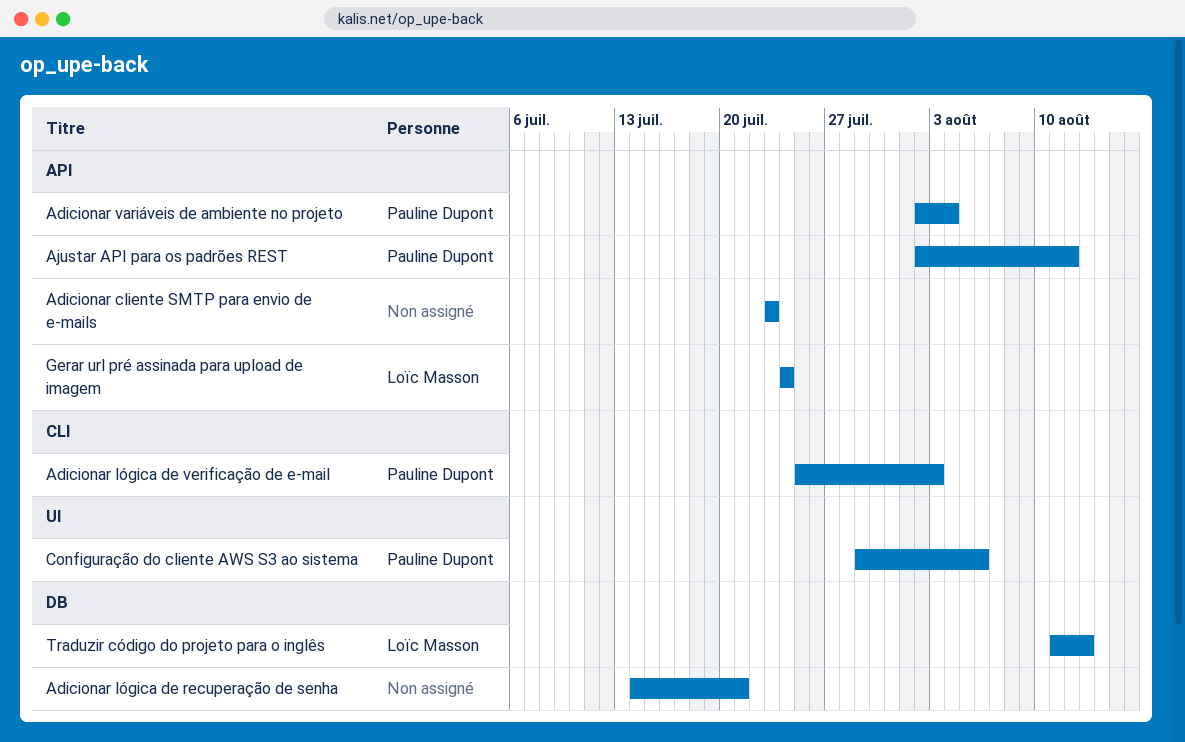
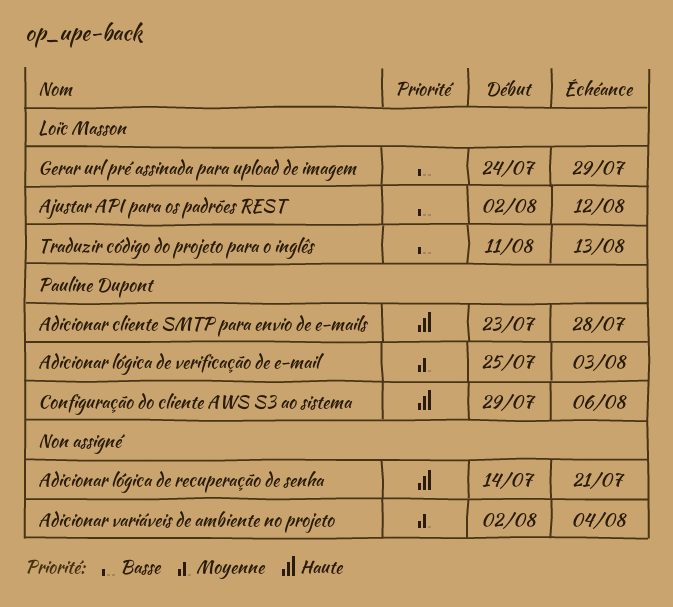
Adicionar cliente SMTP para envio de e-mails, owner: none -> Pauline Dupont
Adicionar cliente SMTP para envio de e-mails, due: Jul 23 -> Jul 28
Adicionar variáveis de ambiente no projeto, owner: Pauline Dupont -> none
Ajustar API para os padrões REST, owner: Pauline Dupont -> Loïc Masson
Gerar url pré assinada para upload de imagem, due: Jul 24 -> Jul 29

